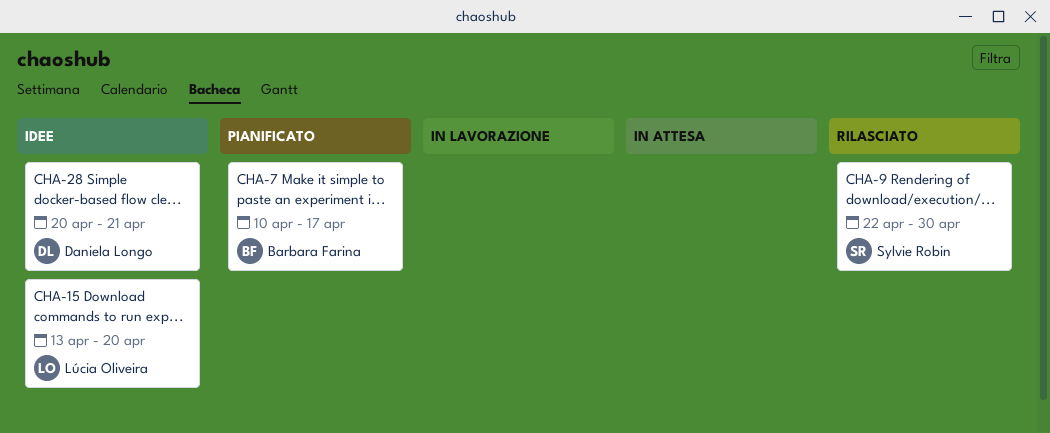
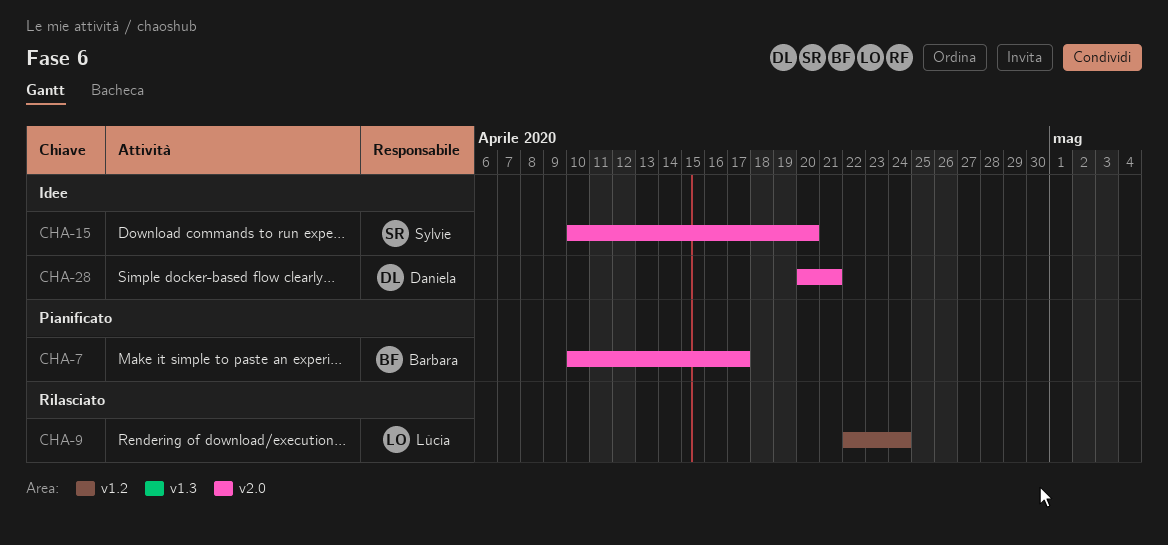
CHA-9, owner: Sylvie Robin -> Lúcia Oliveira
CHA-9, due: Apr 30 -> Apr 24
CHA-15, owner: Lúcia Oliveira -> Sylvie Robin
CHA-15, start: Apr 13 -> Apr 10

